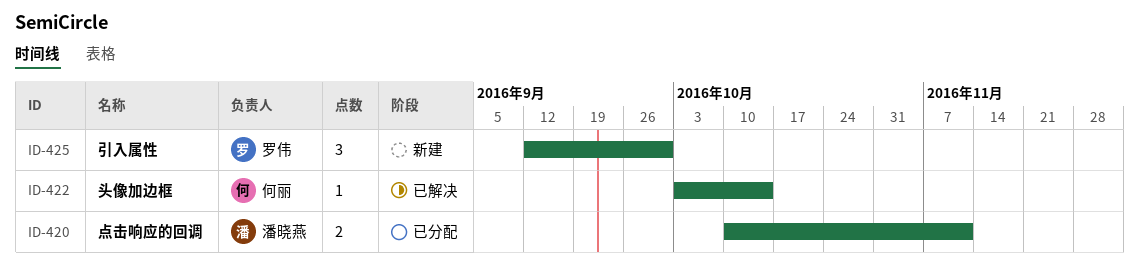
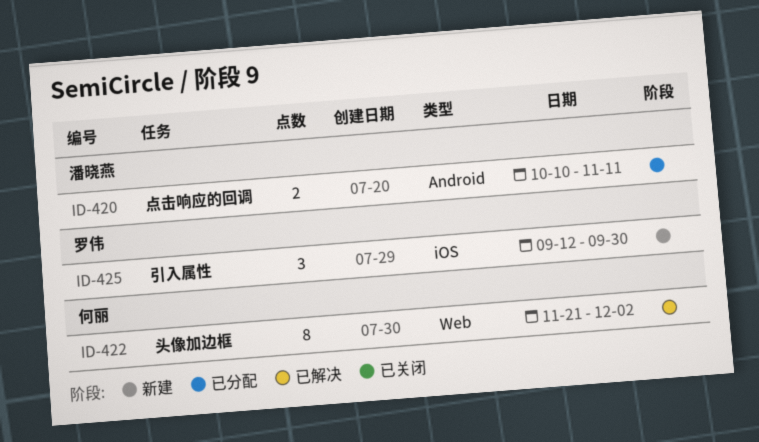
ID-422, estimate: 1 -> 8
ID-422, start: Oct 3 -> Nov 21
ID-422, due: Oct 14 -> Dec 2

